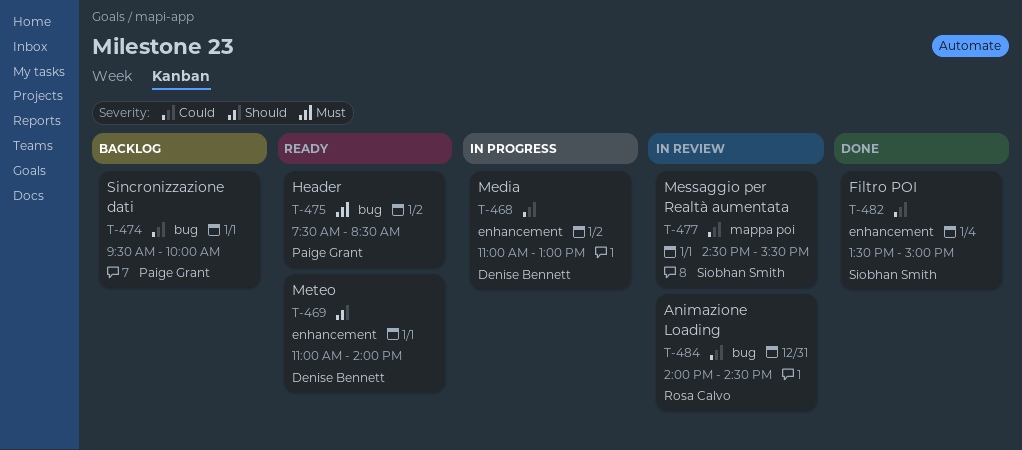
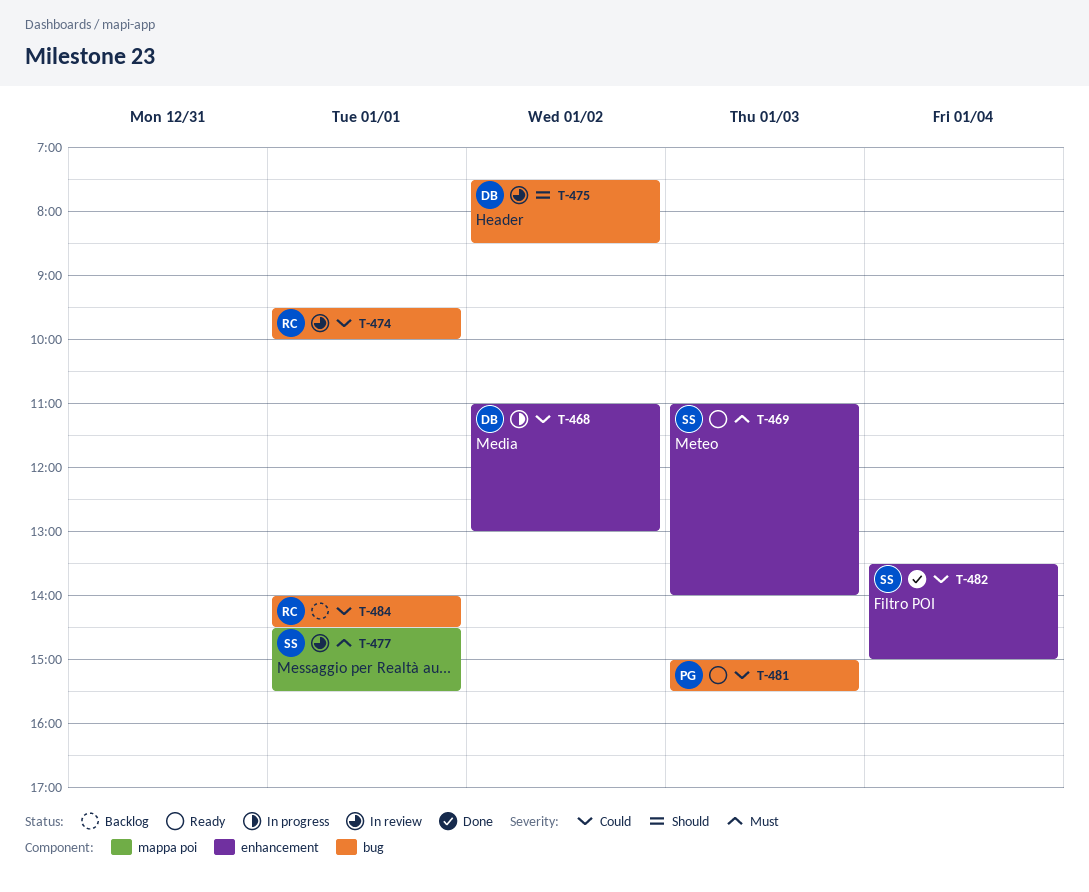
T-469, owner: Denise Bennett -> Siobhan Smith
T-469, priority: Should -> Must
T-469, day: Jan 1 -> Jan 3
T-474, status: Backlog -> In review
T-474, owner: Paige Grant -> Rosa Calvo
T-475, status: Ready -> In review
T-475, owner: Paige Grant -> Denise Bennett
T-475, priority: Must -> Should
T-477, priority: Could -> Must
T-481: none -> present
T-484, status: In review -> Backlog
T-484, day: Dec 31 -> Jan 1

